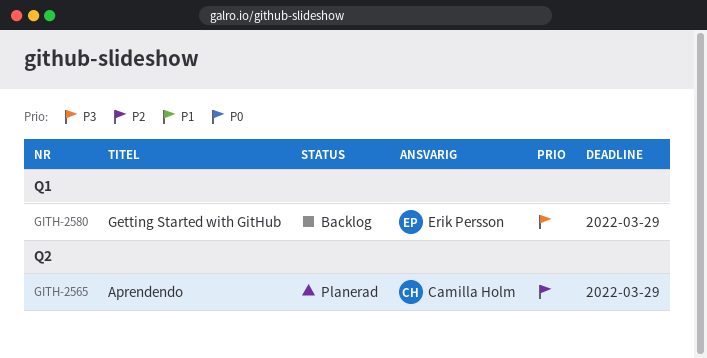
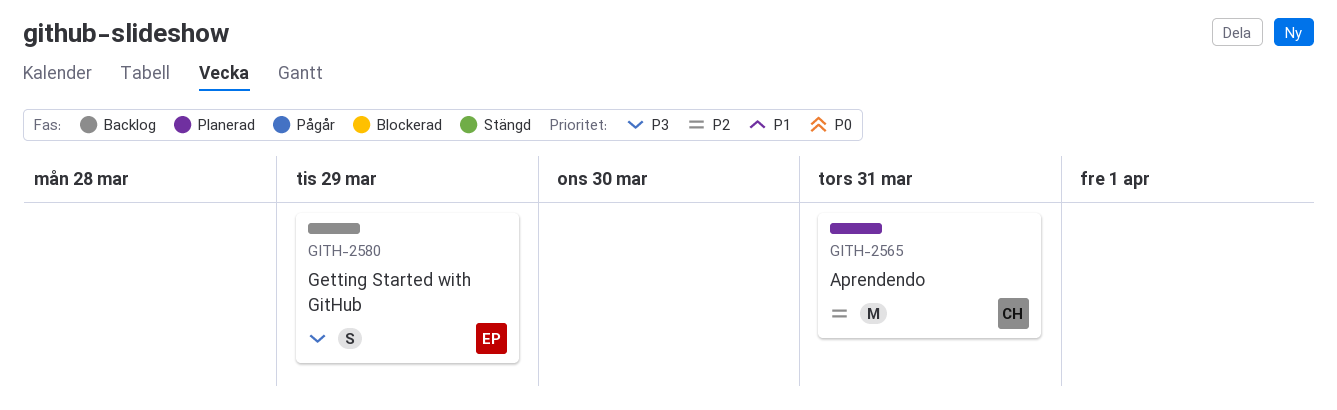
GITH-2565, due: Mar 29 -> Mar 31

